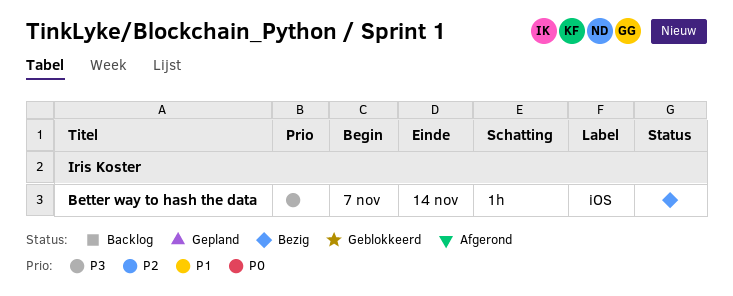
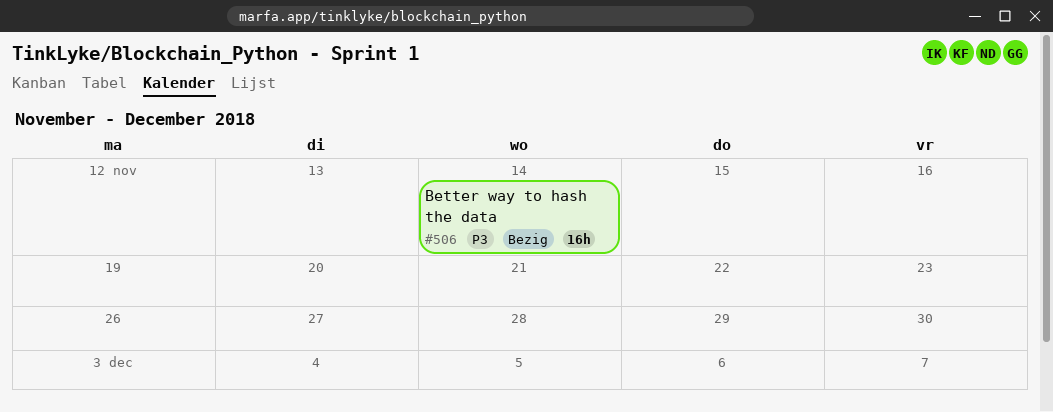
Better way to hash the data, estimate: 1h -> 16h

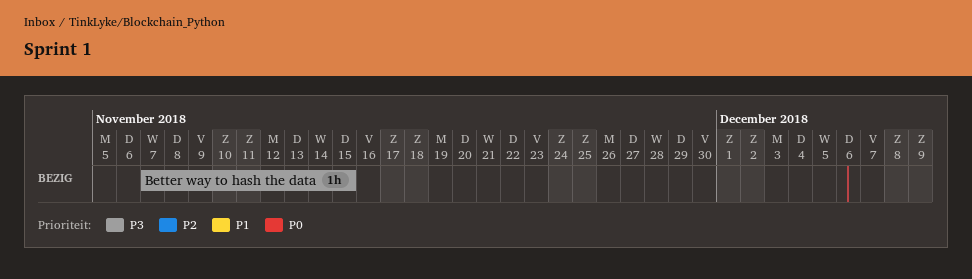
Better way to hash the data, estimate: 16h -> 1h
Better way to hash the data, due: Nov 14 -> Nov 15

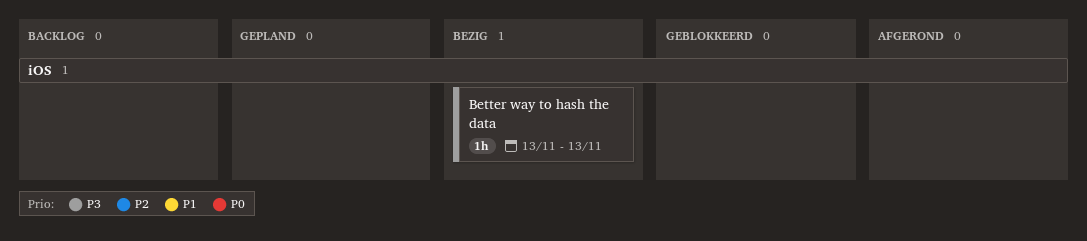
Better way to hash the data, start: Nov 7 -> Nov 13
Better way to hash the data, due: Nov 15 -> Nov 13

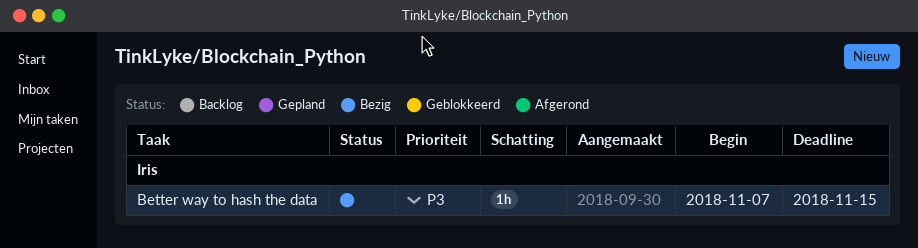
Better way to hash the data, start: Nov 13 -> Nov 7
Better way to hash the data, due: Nov 13 -> Nov 15

